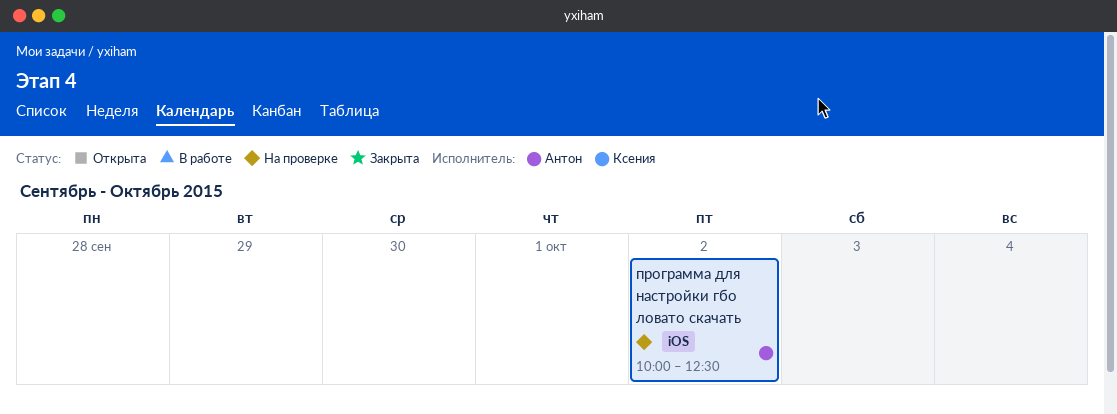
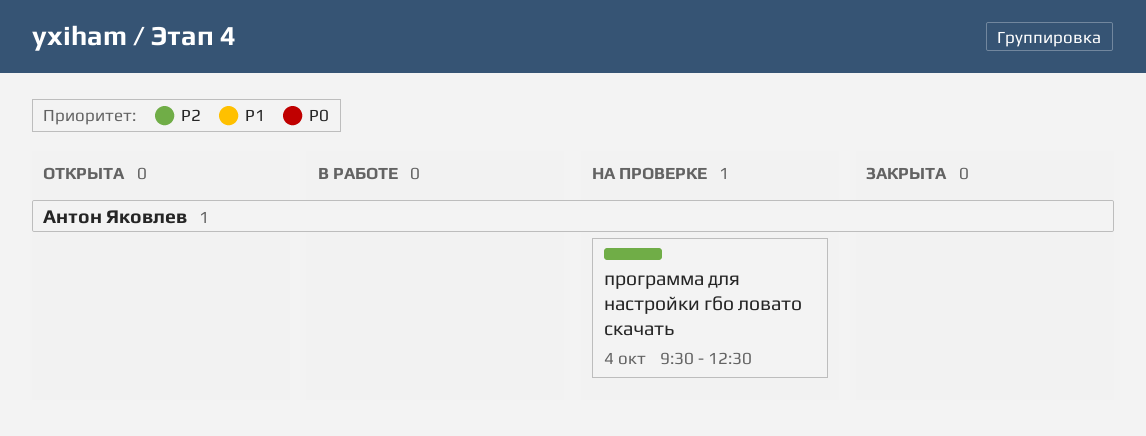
программа для настройки гбо ловато скачать, day: Oct 2 -> Oct 4
программа для настройки гбо ловато скачать, begins: 10:00 -> 09:30

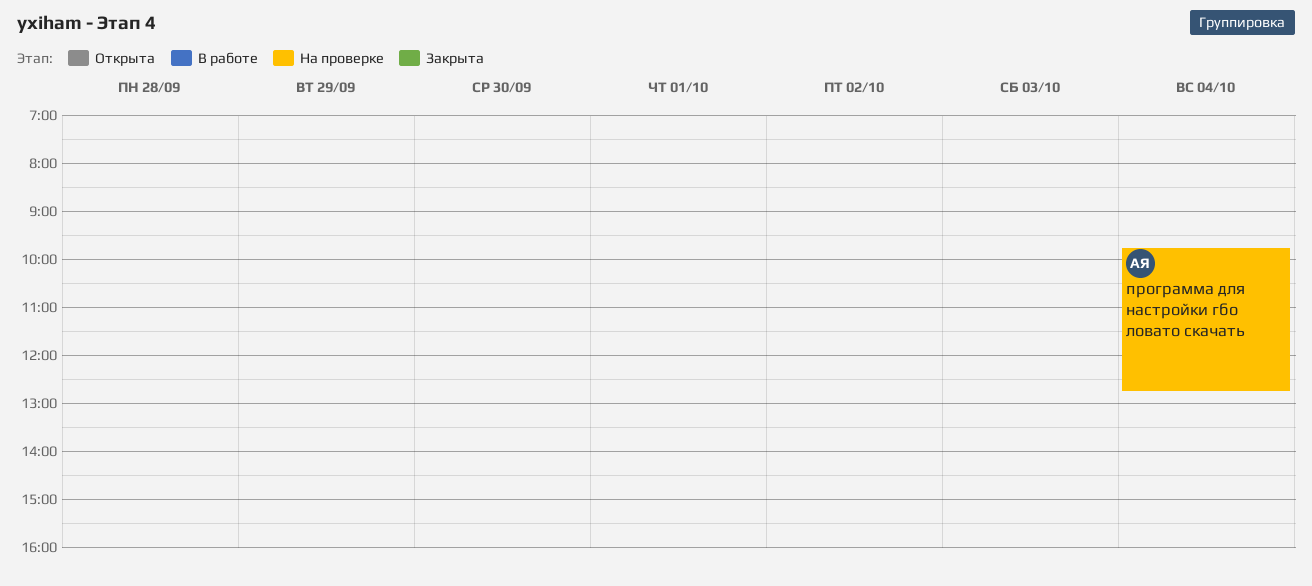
программа для настройки гбо ловато скачать, begins: 09:30 -> 09:45
программа для настройки гбо ловато скачать, ends: 12:30 -> 12:45

